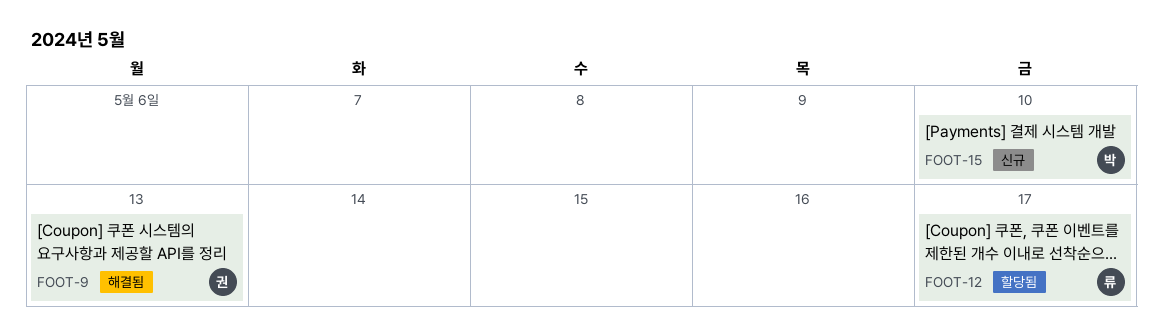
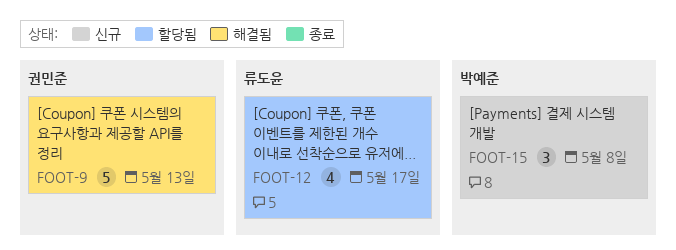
FOOT-15, due: May 10 -> May 8

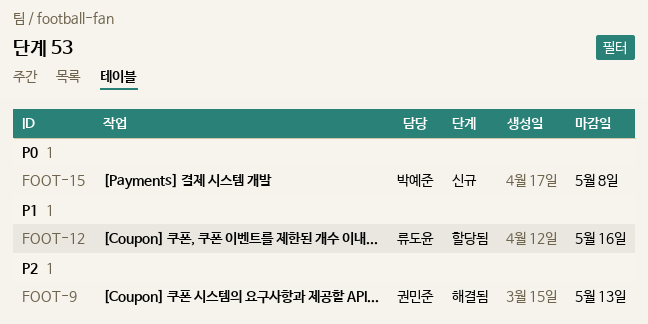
FOOT-12, due: May 17 -> May 16

